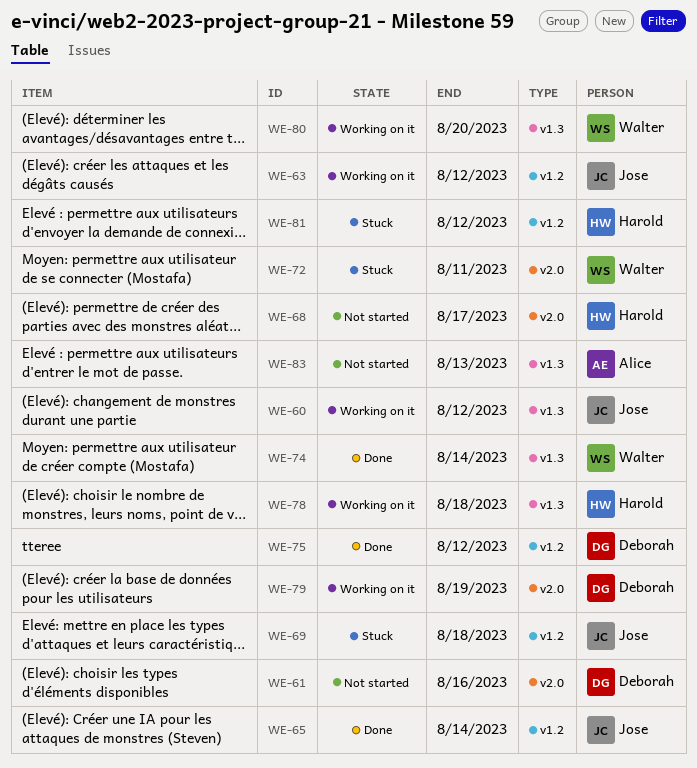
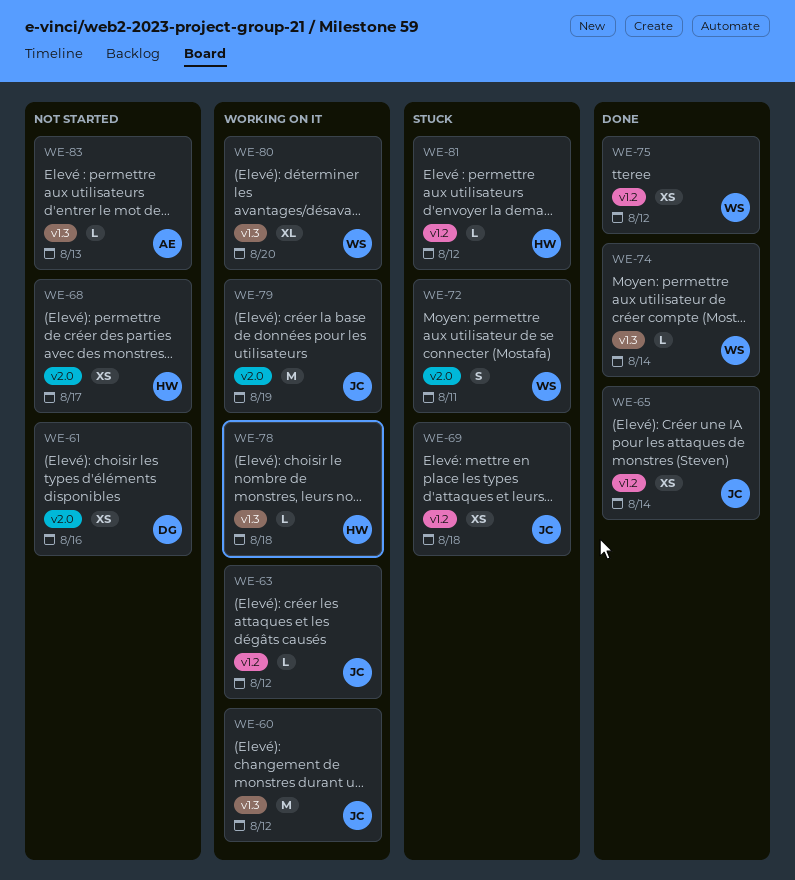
WE-75, owner: Deborah -> Walter
WE-79, owner: Deborah -> Jose

